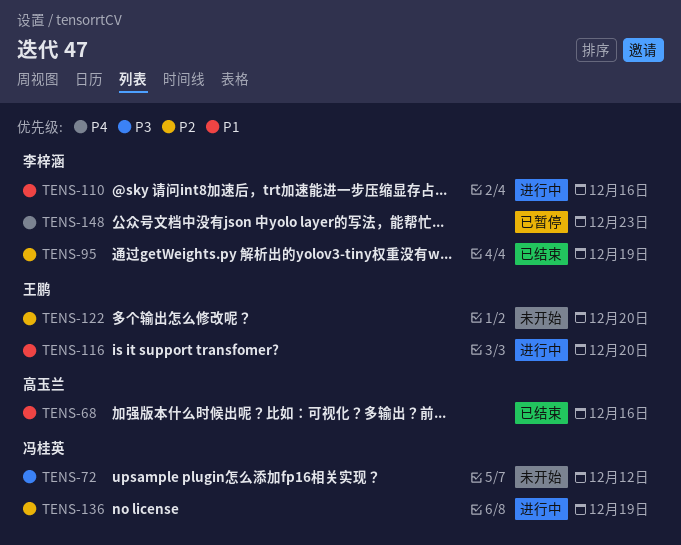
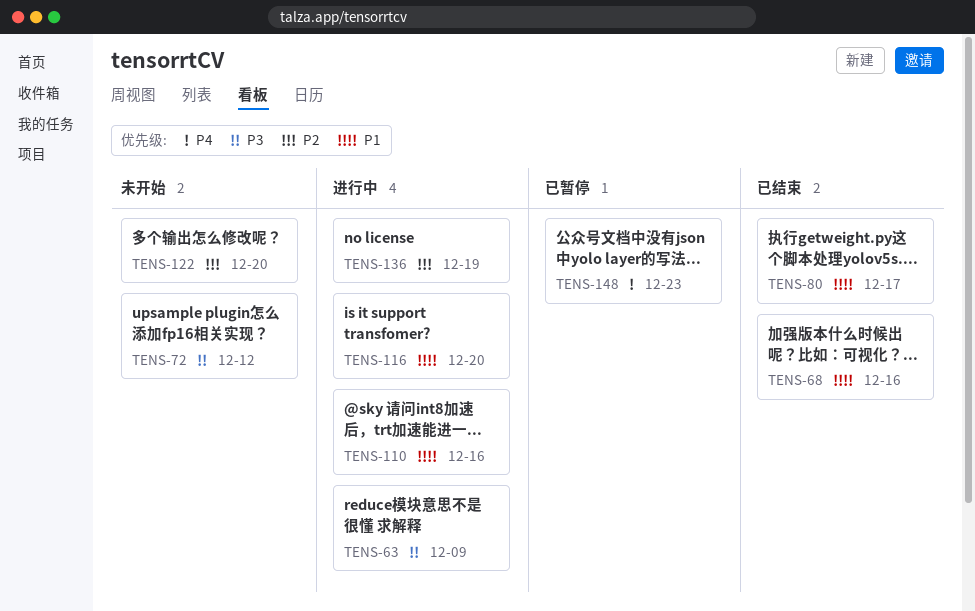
TENS-63: none -> present
TENS-80: none -> present
TENS-95: present -> none

